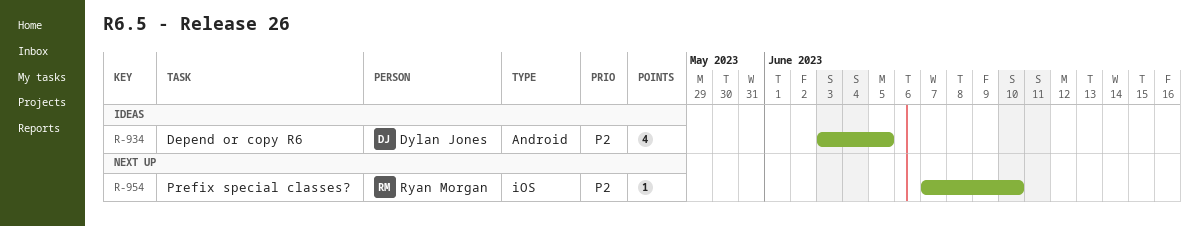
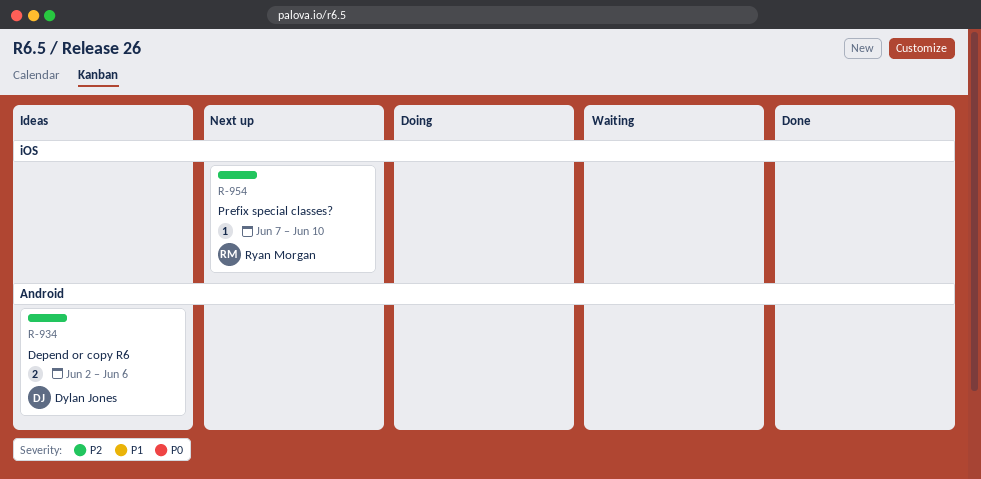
R-934, estimate: 4 -> 2
R-934, start: Jun 3 -> Jun 2
R-934, due: Jun 5 -> Jun 6

